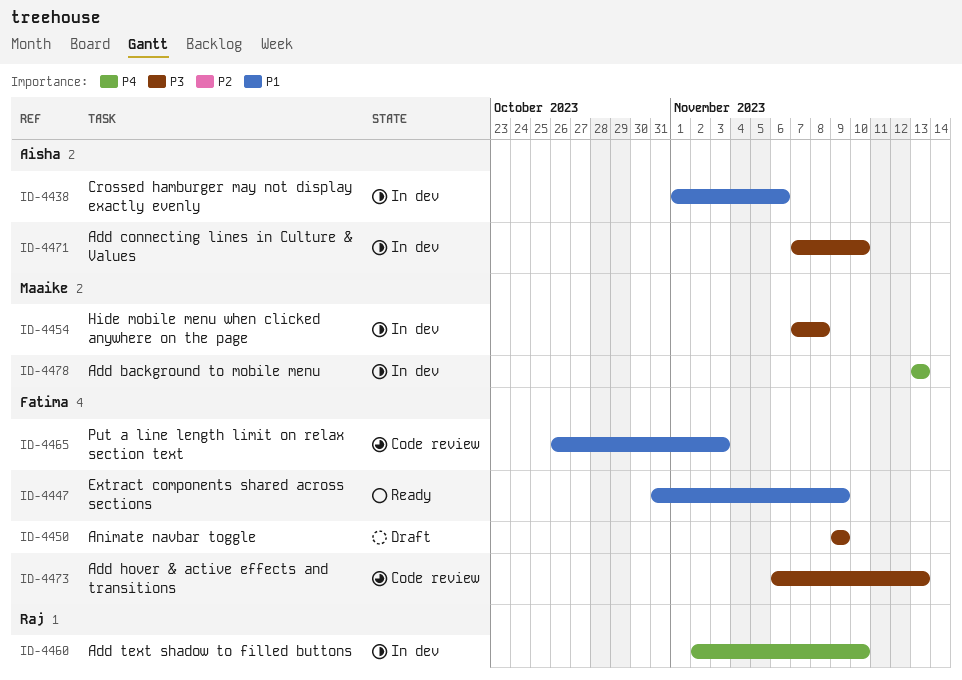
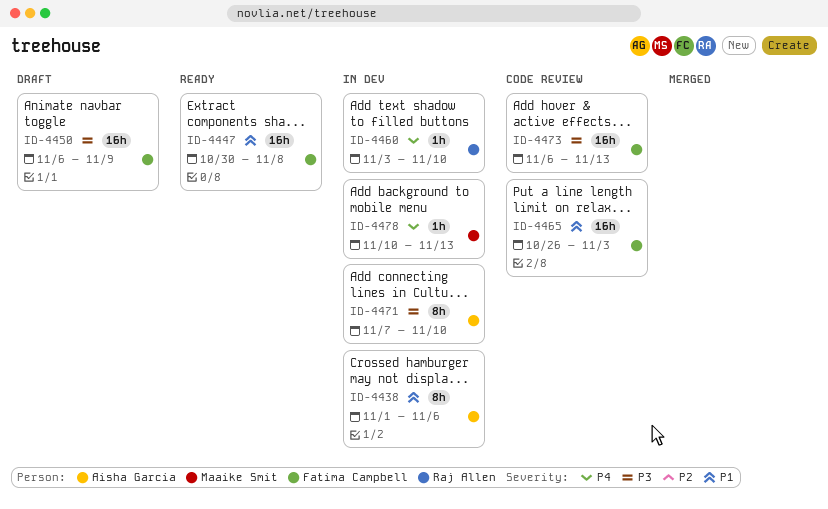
ID-4447, start: Oct 31 -> Oct 30
ID-4447, due: Nov 9 -> Nov 8
ID-4450, start: Nov 9 -> Nov 6
ID-4454: present -> none
ID-4460, start: Nov 2 -> Nov 3
ID-4478, start: Nov 13 -> Nov 10

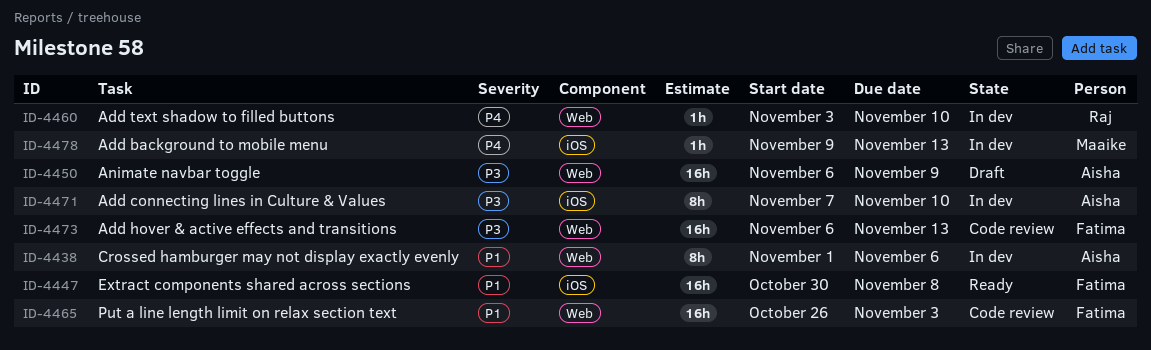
ID-4450, owner: Fatima Campbell -> Aisha Garcia
ID-4478, start: Nov 10 -> Nov 9

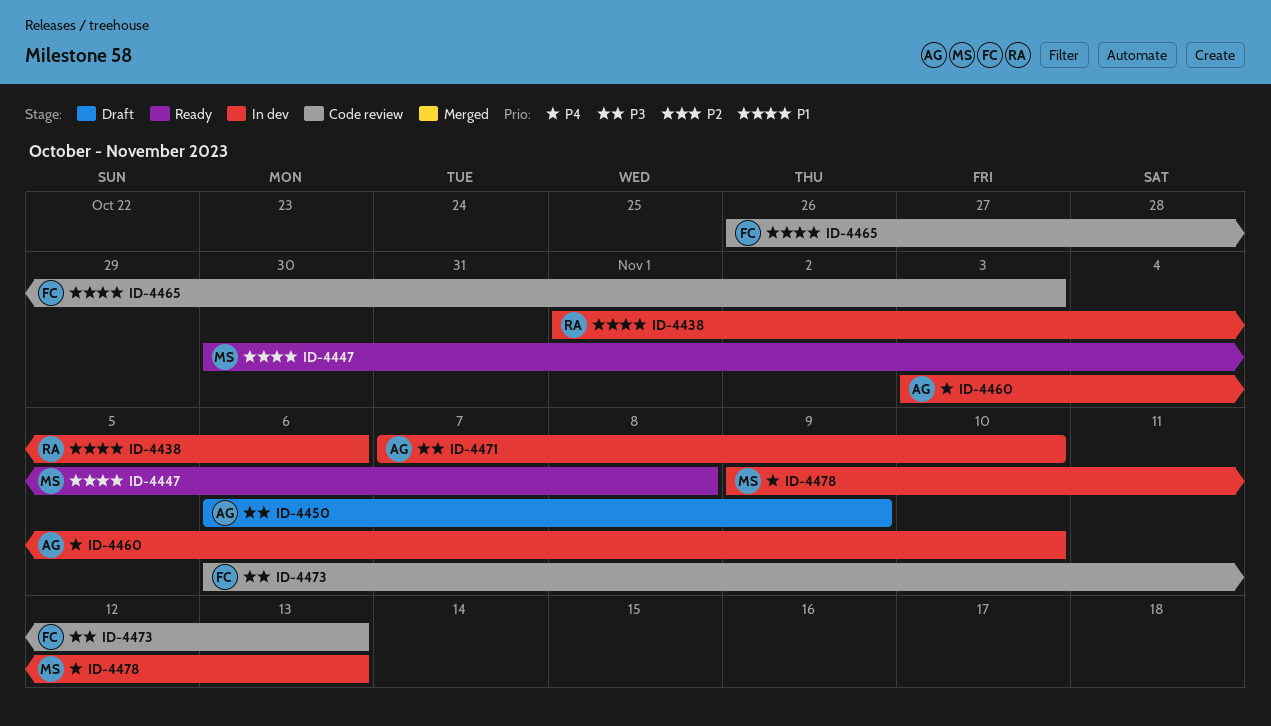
ID-4438, owner: Aisha -> Raj
ID-4447, owner: Fatima -> Maaike
ID-4460, owner: Raj -> Aisha

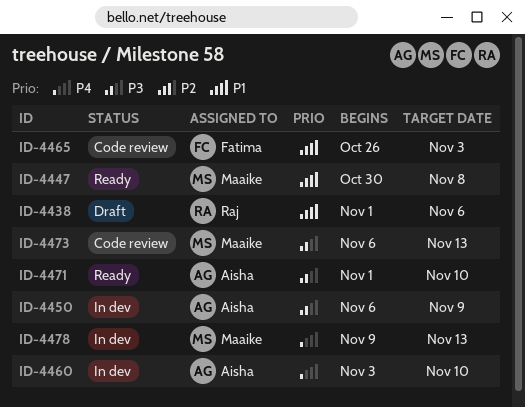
ID-4438, status: In dev -> Draft
ID-4450, status: Draft -> In dev
ID-4471, status: In dev -> Ready
ID-4471, start: Nov 7 -> Nov 1
ID-4473, owner: Fatima -> Maaike

